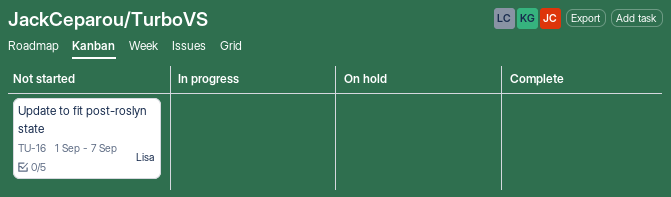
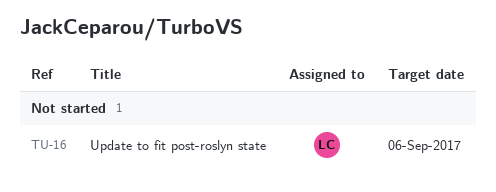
TU-16, due: Sep 7 -> Sep 6

